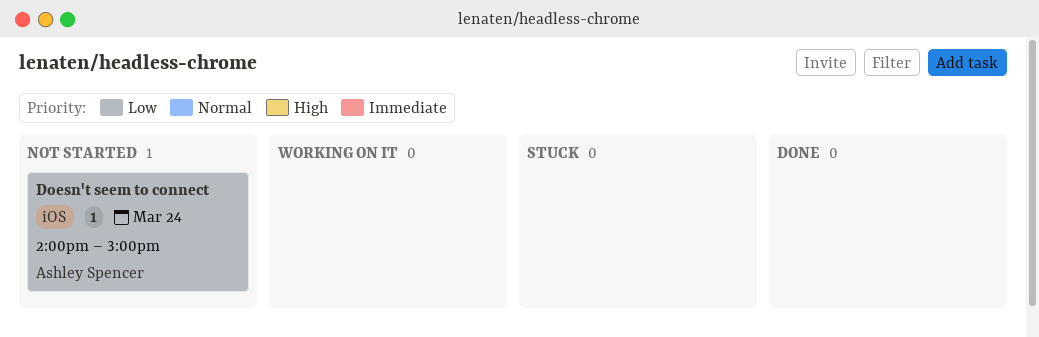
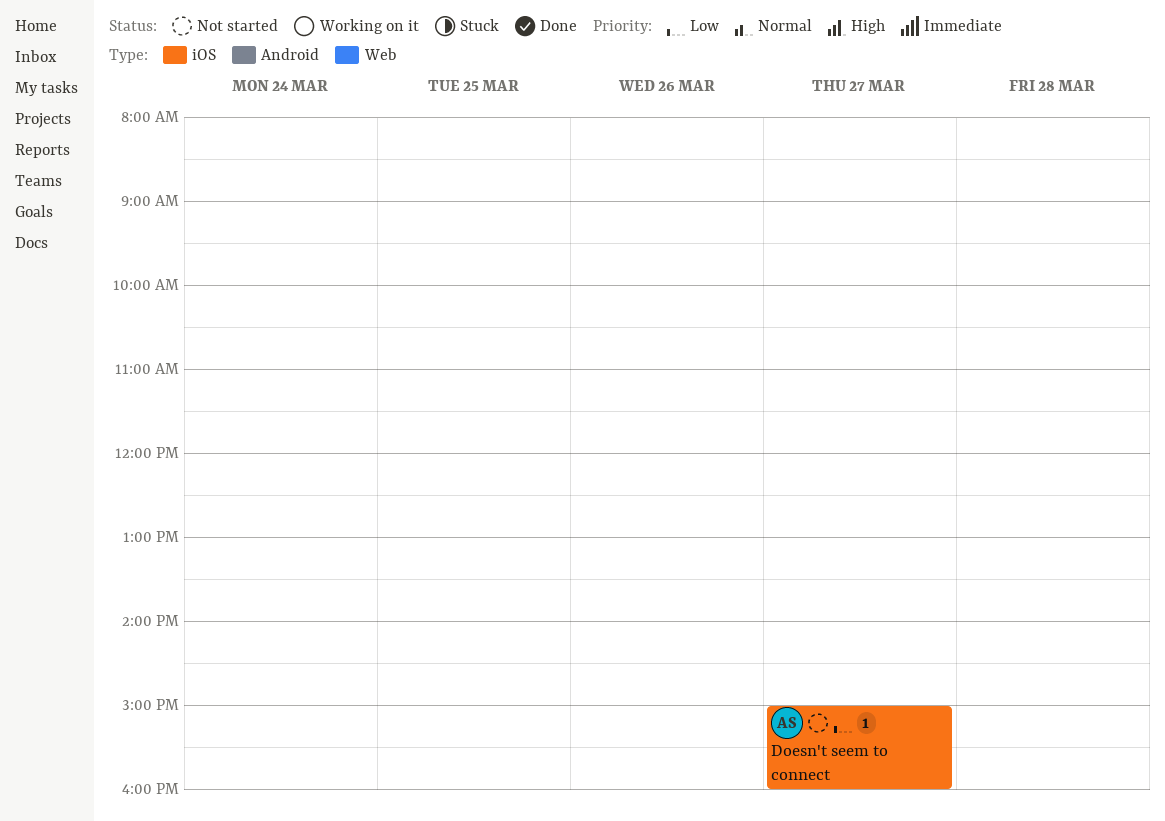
Doesn't seem to connect, day: Mar 24 -> Mar 27
Doesn't seem to connect, begins: 14:00 -> 15:00
Doesn't seem to connect, ends: 15:00 -> 16:00

